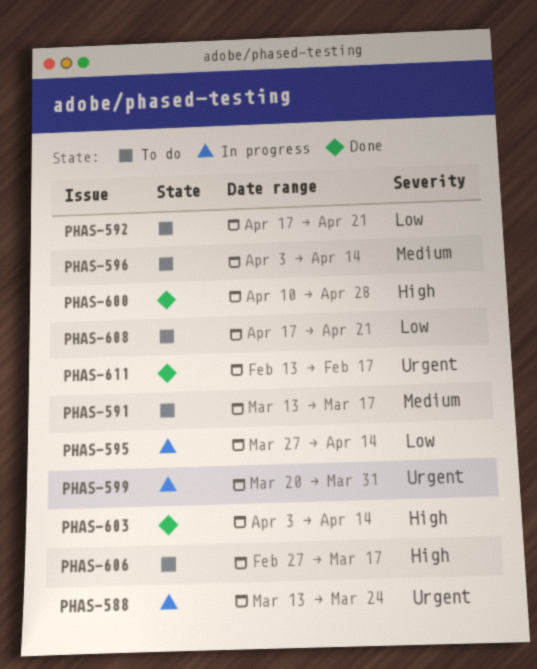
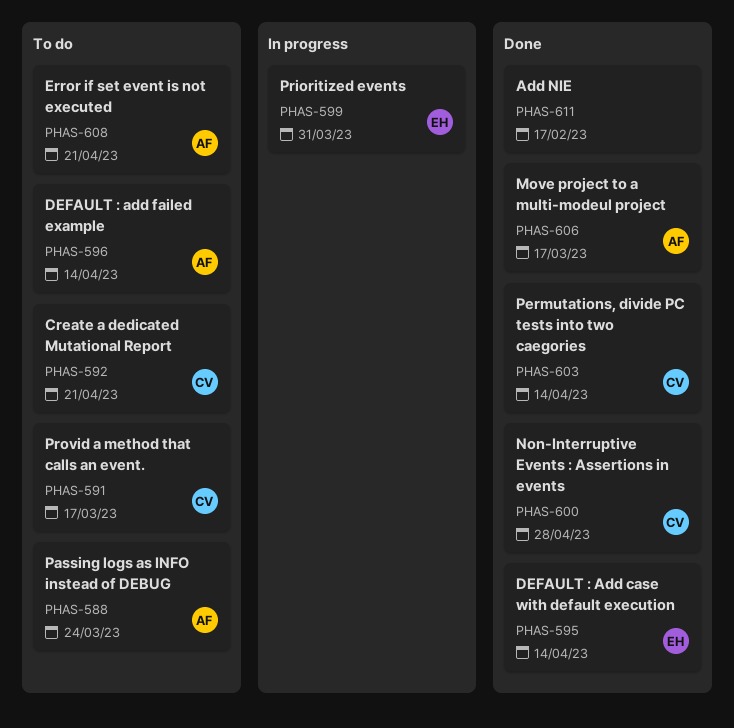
PHAS-588, status: In progress -> To do
PHAS-595, status: In progress -> Done
PHAS-606, status: To do -> Done

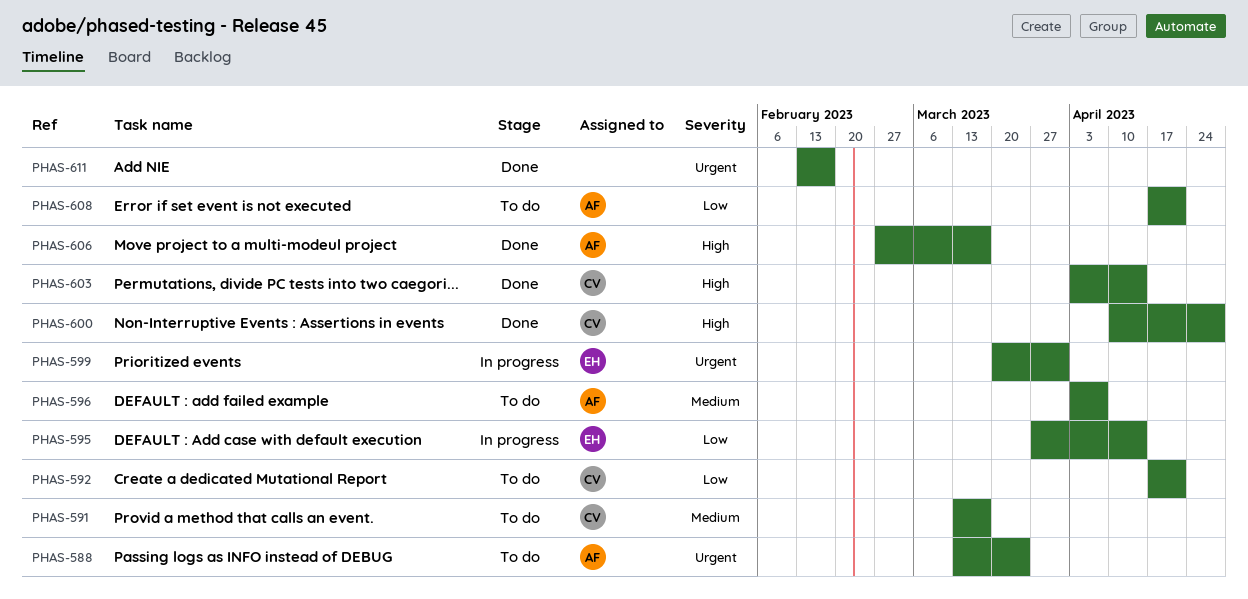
PHAS-595, status: Done -> In progress
PHAS-596, due: Apr 14 -> Apr 7

